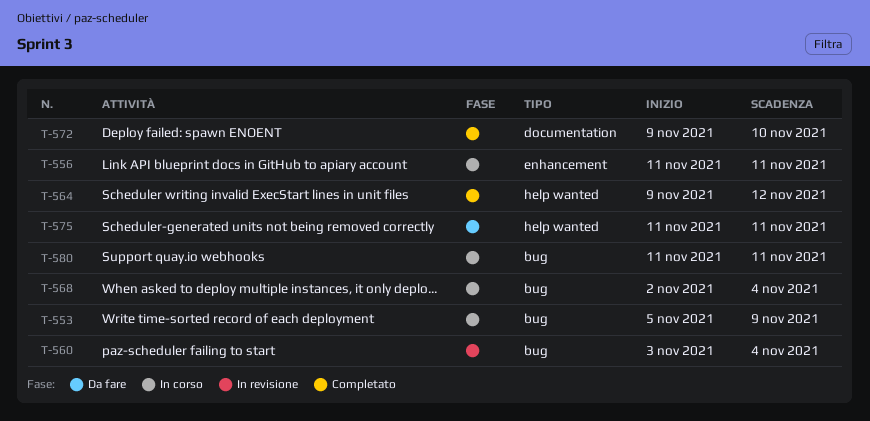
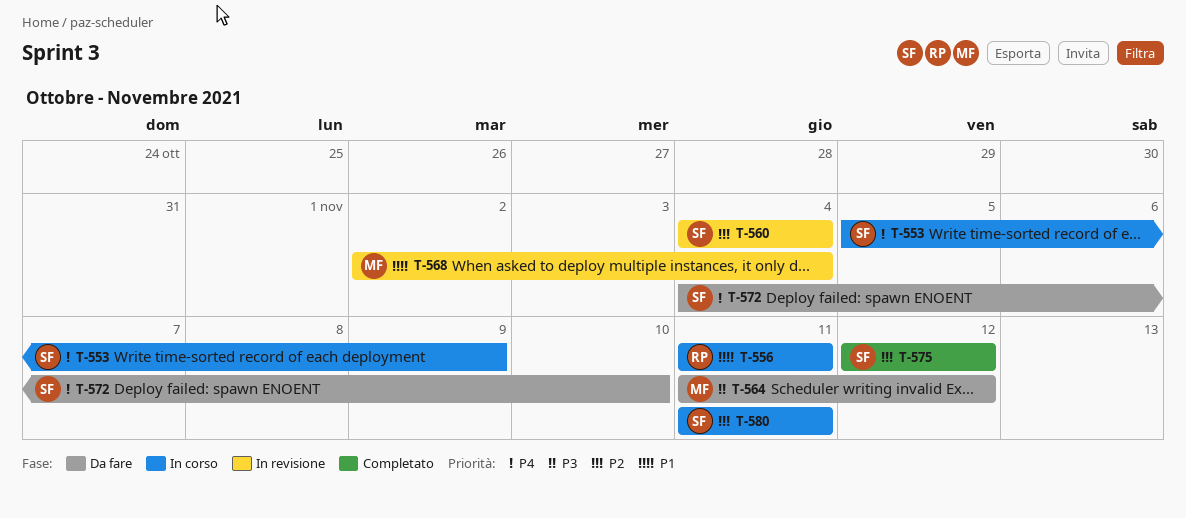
T-560, start: Nov 3 -> Nov 4
T-564, status: Completato -> Da fare
T-564, start: Nov 9 -> Nov 11
T-568, status: In corso -> In revisione
T-572, status: Completato -> Da fare
T-572, start: Nov 9 -> Nov 4
T-575, status: Da fare -> Completato
T-575, start: Nov 11 -> Nov 12
T-575, due: Nov 11 -> Nov 12

